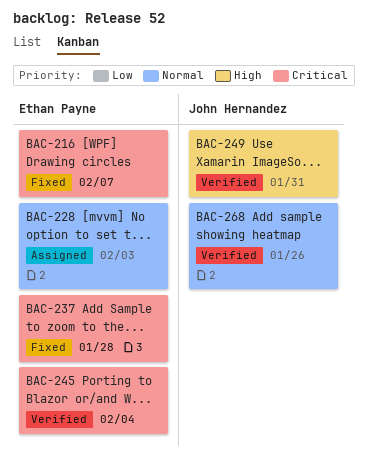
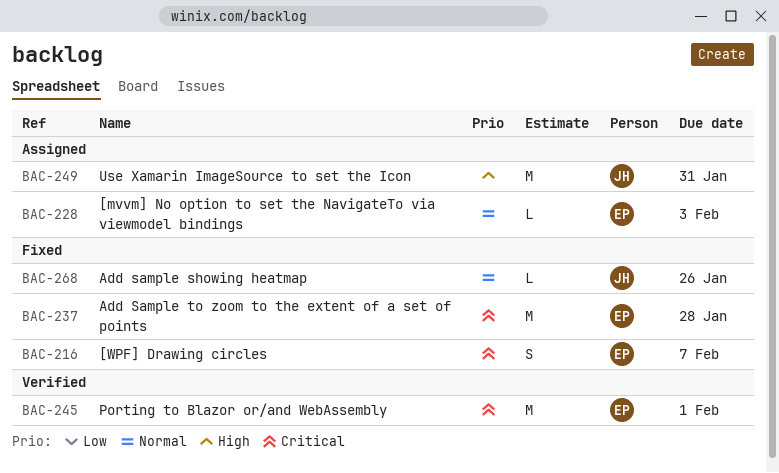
BAC-245, due: Feb 4 -> Feb 1
BAC-249, status: Verified -> Assigned
BAC-268, status: Verified -> Fixed

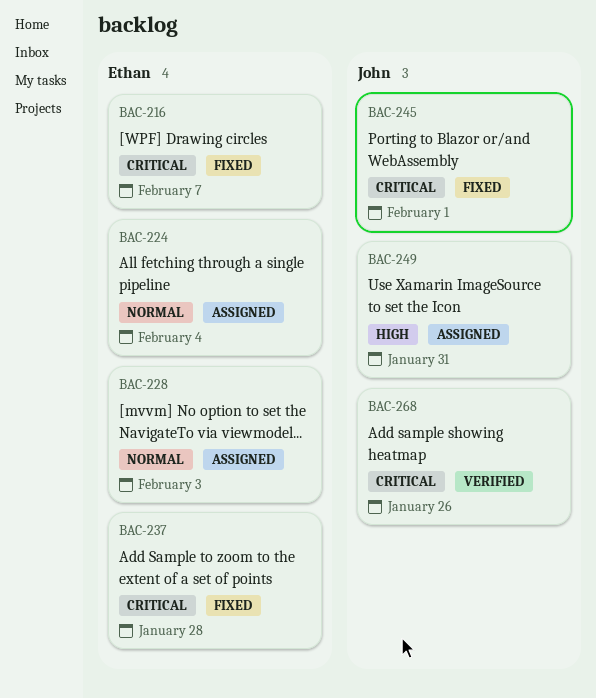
BAC-224: none -> present
BAC-245, status: Verified -> Fixed
BAC-245, owner: Ethan -> John
BAC-268, status: Fixed -> Verified
BAC-268, priority: Normal -> Critical

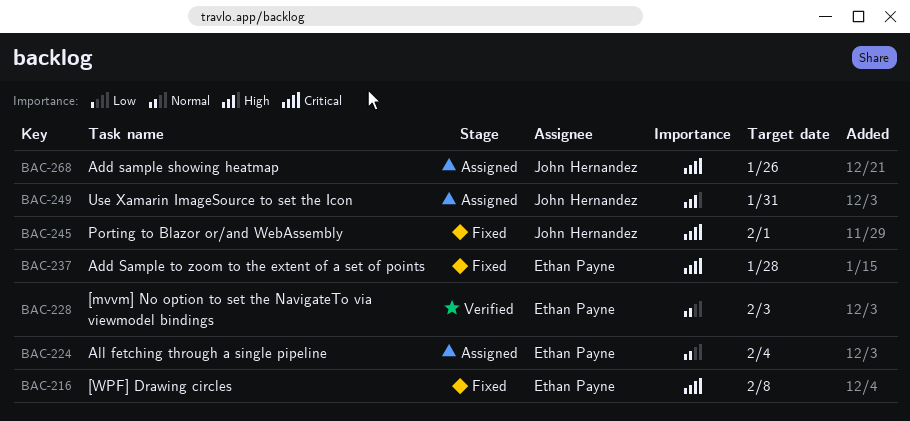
BAC-216, due: Feb 7 -> Feb 8
BAC-228, status: Assigned -> Verified
BAC-268, status: Verified -> Assigned

